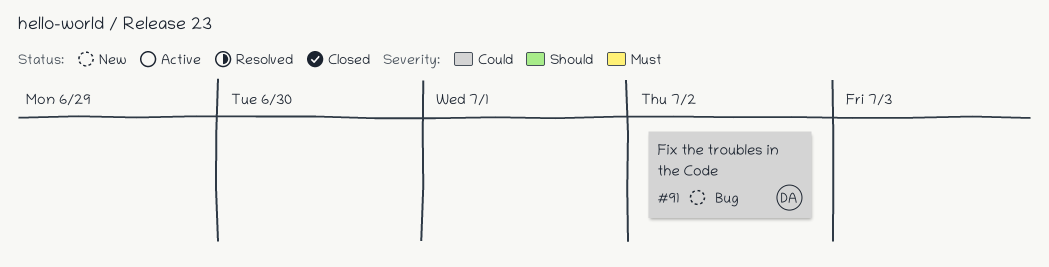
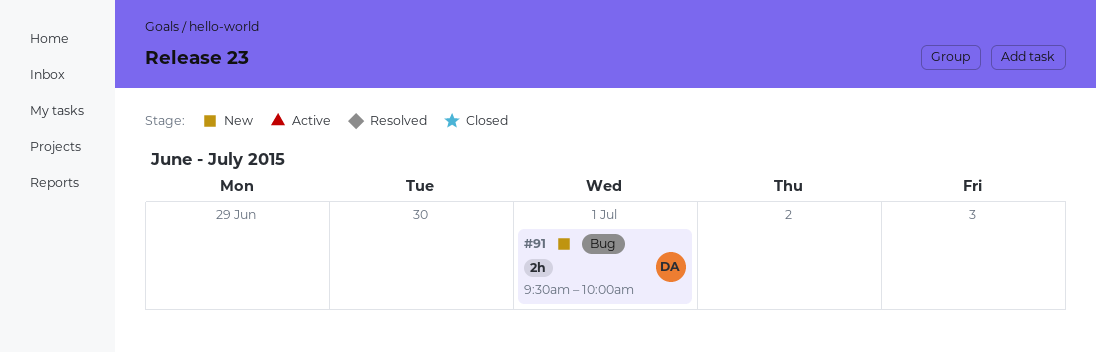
#91, day: Jul 2 -> Jul 1

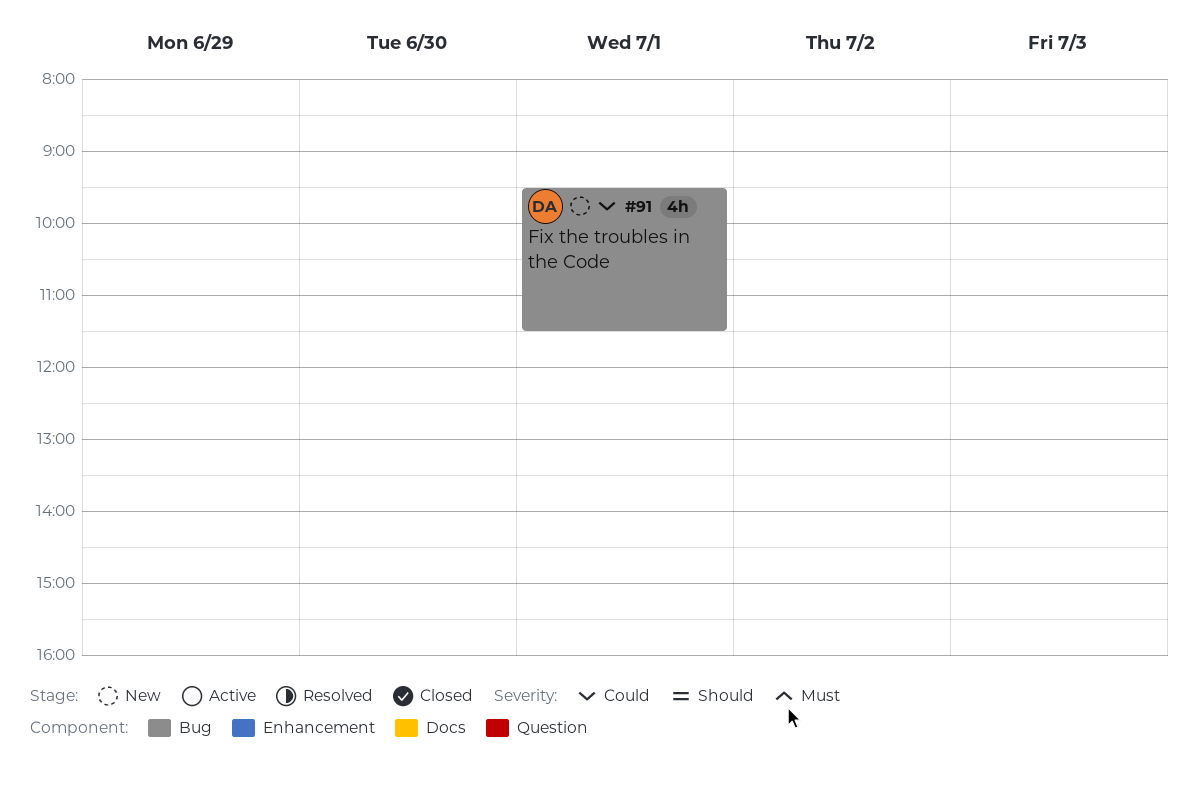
#91, estimate: 2h -> 4h
#91, ends: 10:00 -> 11:30

